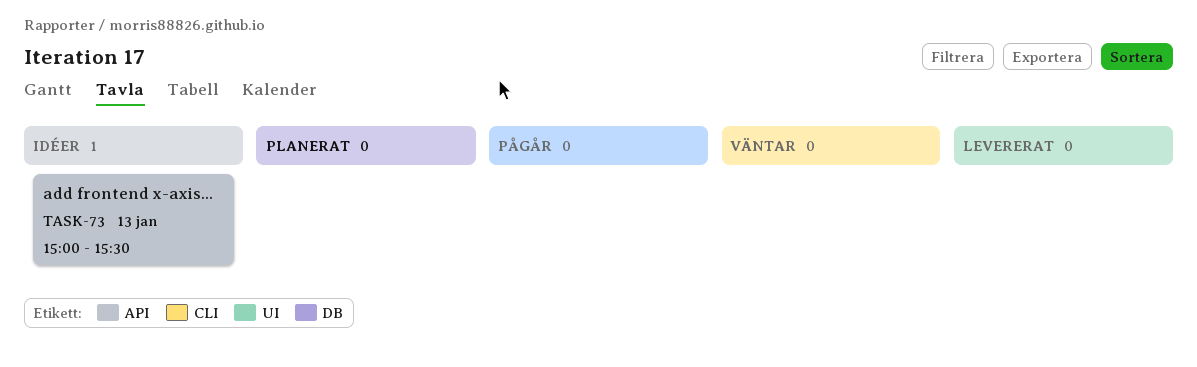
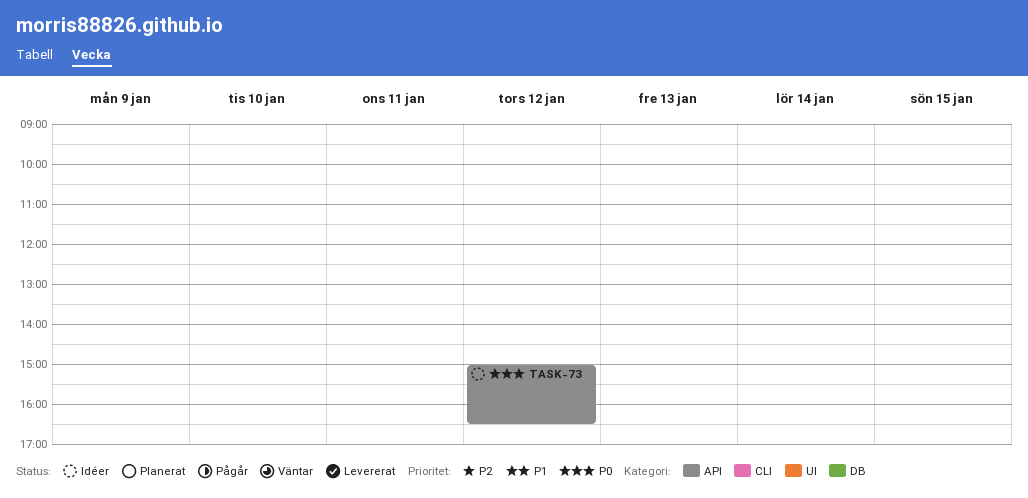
TASK-73, day: Jan 13 -> Jan 12
TASK-73, ends: 15:30 -> 16:30

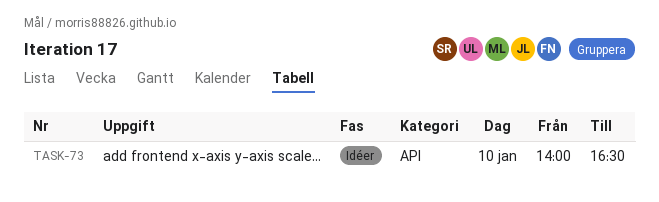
TASK-73, day: Jan 12 -> Jan 10
TASK-73, begins: 15:00 -> 14:00

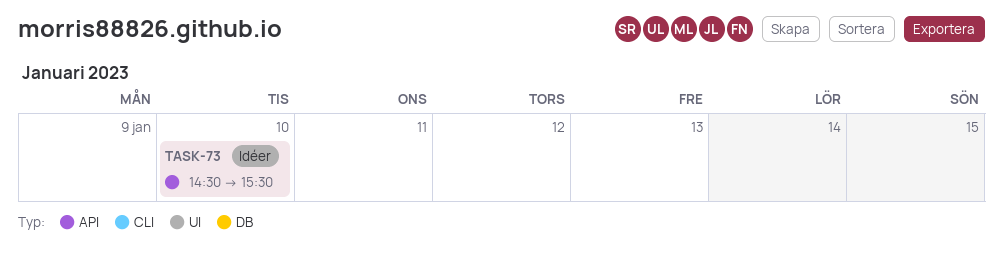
TASK-73, begins: 14:00 -> 14:30
TASK-73, ends: 16:30 -> 15:30

